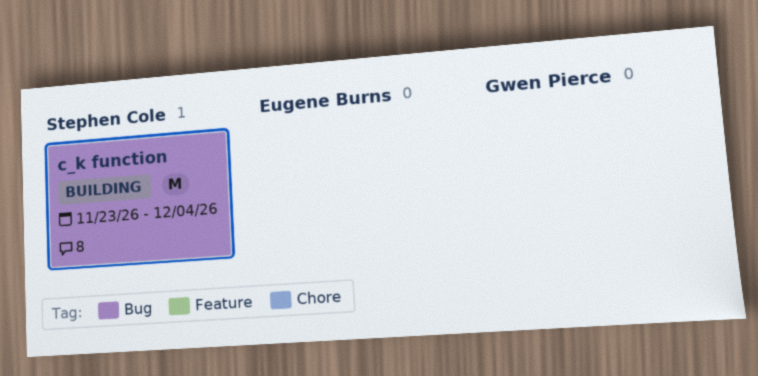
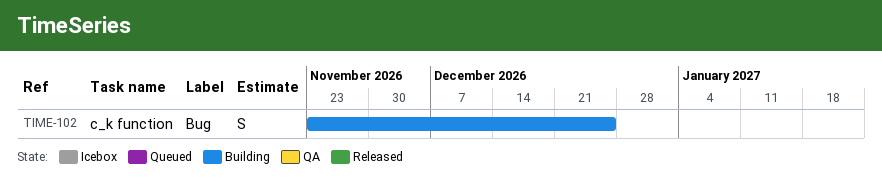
c_k function, estimate: M -> S
c_k function, due: Dec 4 -> Dec 25

